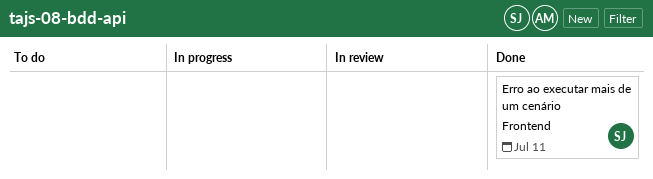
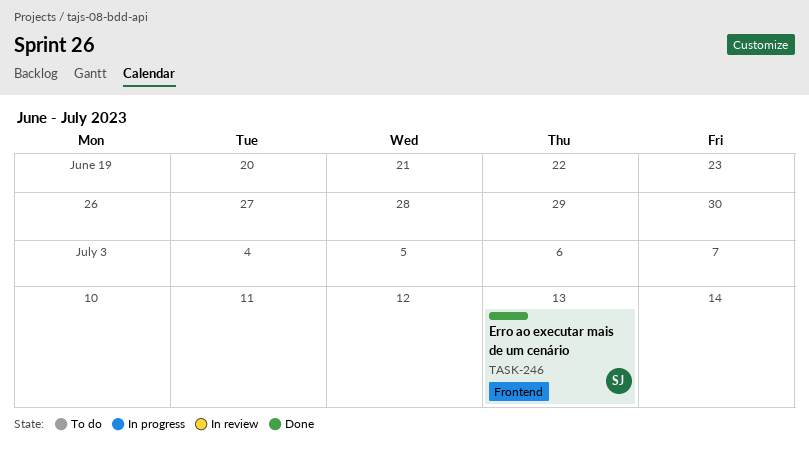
Erro ao executar mais de um cenário, due: Jul 11 -> Jul 13

